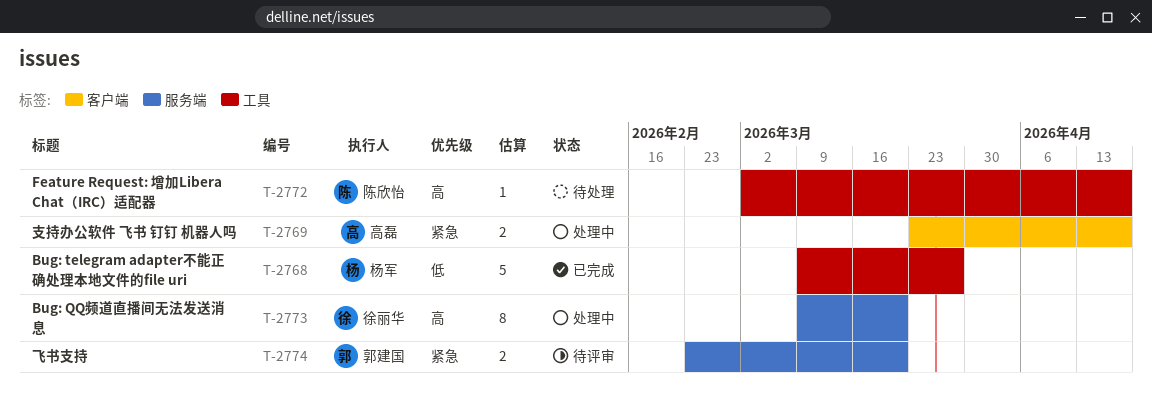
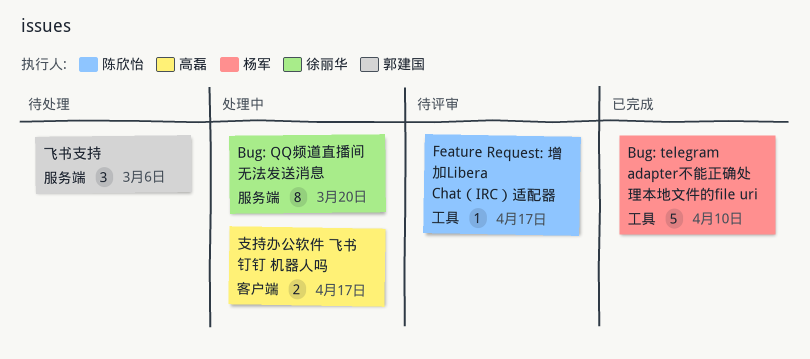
Bug: telegram adapter不能正确处理本地文件的file uri, due: Mar 27 -> Apr 10
Feature Request: 增加Libera Chat（IRC）适配器, status: 待处理 -> 待评审
飞书支持, status: 待评审 -> 待处理
飞书支持, estimate: 2 -> 3
飞书支持, due: Mar 20 -> Mar 6

